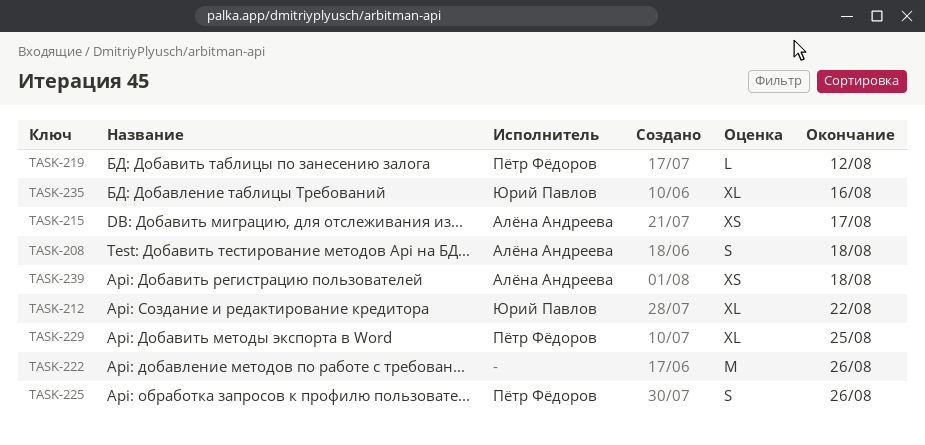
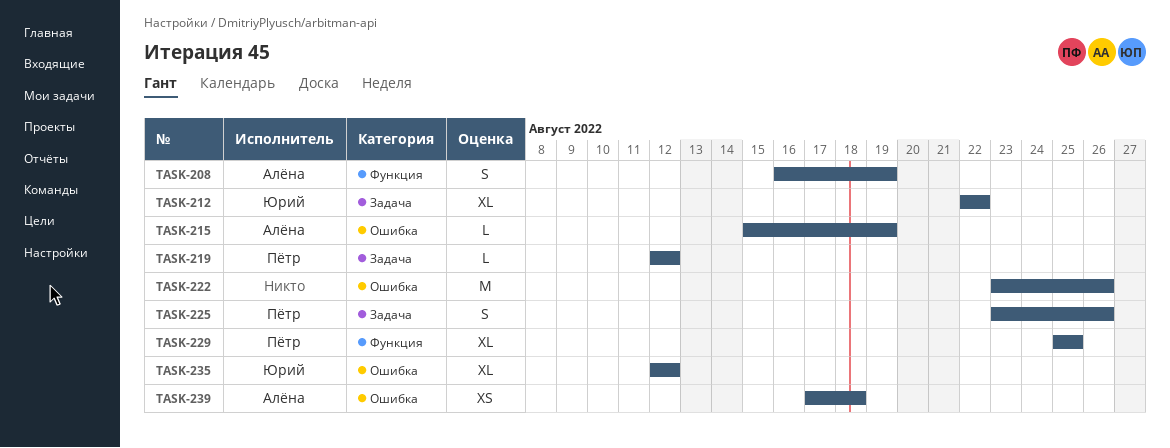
TASK-208, due: Aug 18 -> Aug 19
TASK-215, estimate: XS -> L
TASK-215, due: Aug 17 -> Aug 19
TASK-235, due: Aug 16 -> Aug 12

